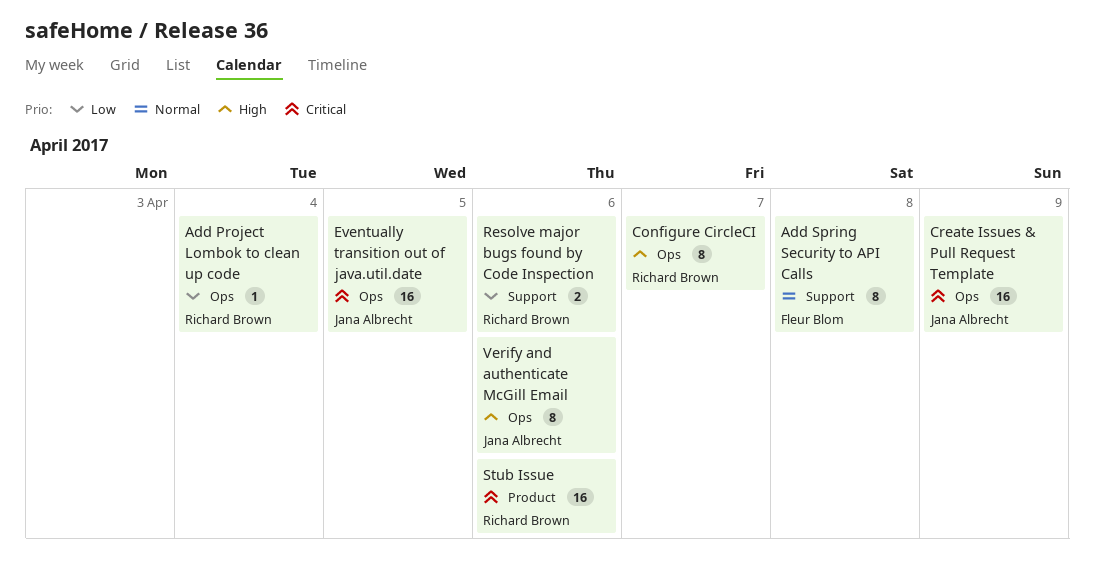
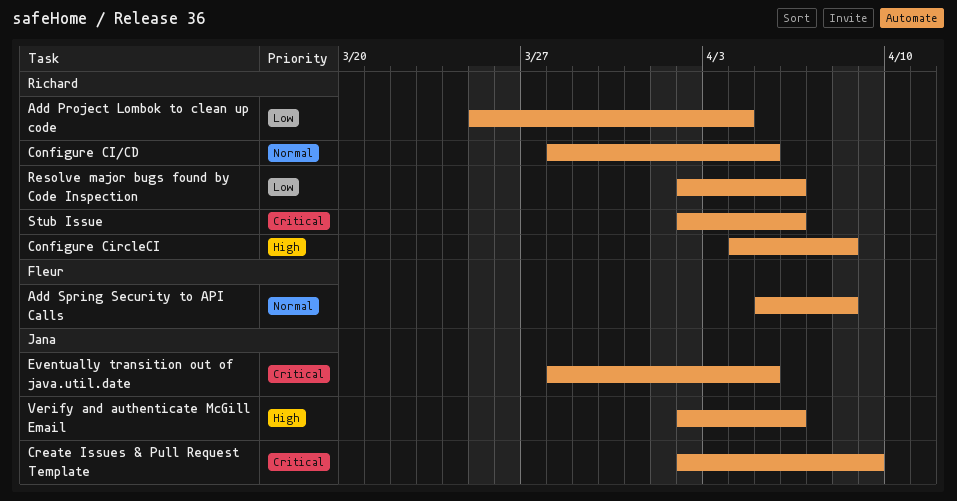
Configure CI/CD: none -> present
Configure CircleCI, due: Apr 7 -> Apr 8

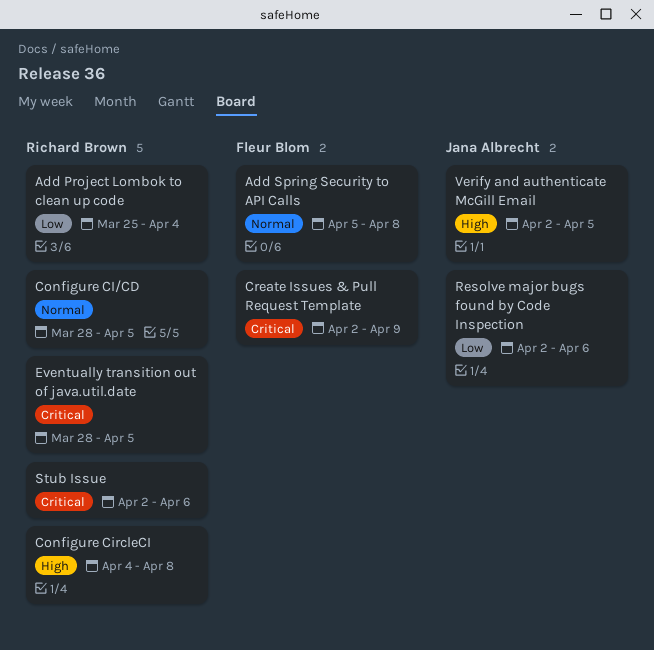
Create Issues & Pull Request Template, owner: Jana Albrecht -> Fleur Blom
Eventually transition out of java.util.date, owner: Jana Albrecht -> Richard Brown
Resolve major bugs found by Code Inspection, owner: Richard Brown -> Jana Albrecht
Verify and authenticate McGill Email, due: Apr 6 -> Apr 5

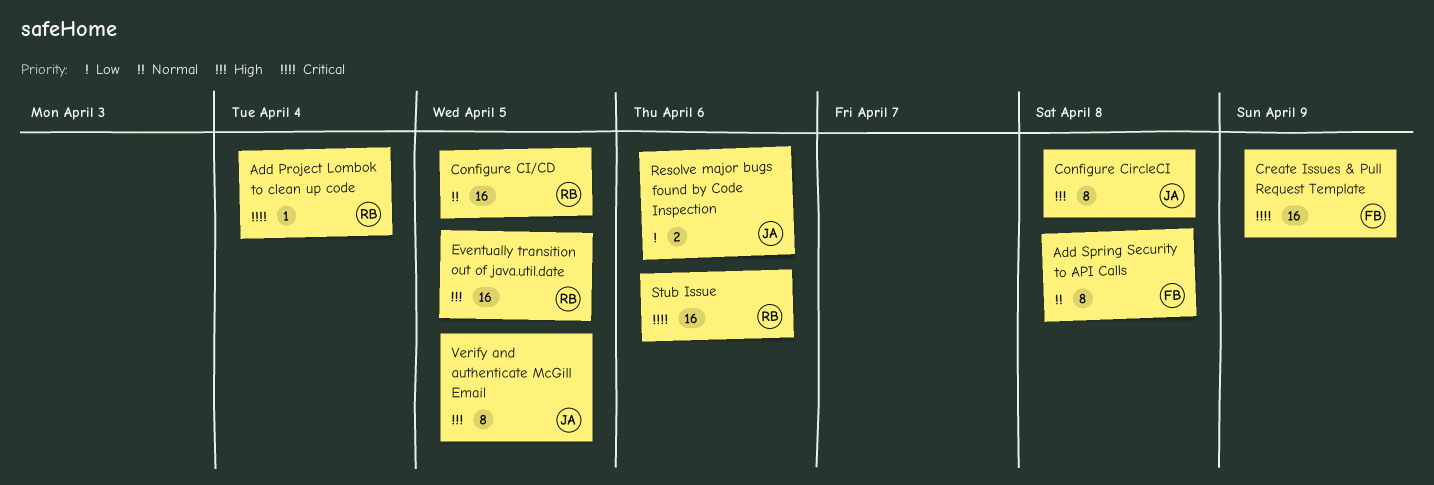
Add Project Lombok to clean up code, priority: Low -> Critical
Configure CircleCI, owner: Richard Brown -> Jana Albrecht
Eventually transition out of java.util.date, priority: Critical -> High

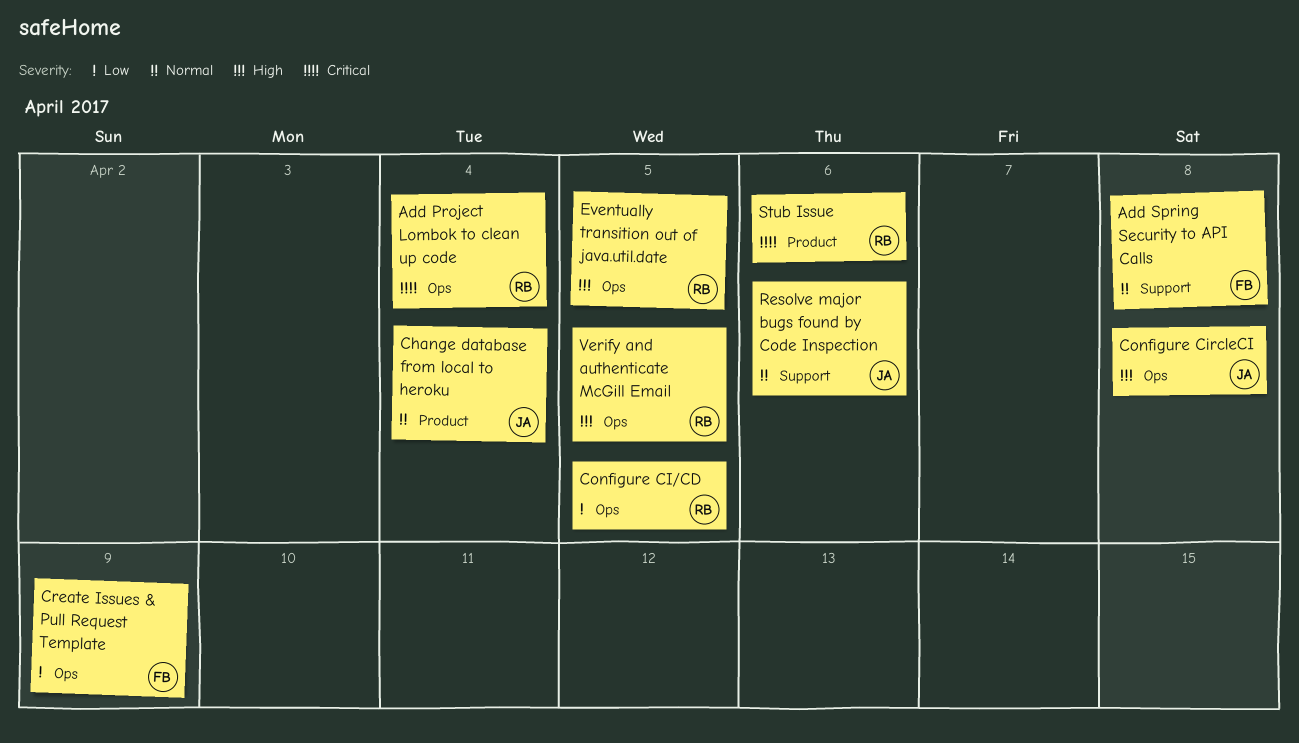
Change database from local to heroku: none -> present
Configure CI/CD, priority: Normal -> Low
Create Issues & Pull Request Template, priority: Critical -> Low
Resolve major bugs found by Code Inspection, priority: Low -> Normal
Verify and authenticate McGill Email, owner: JA -> RB

